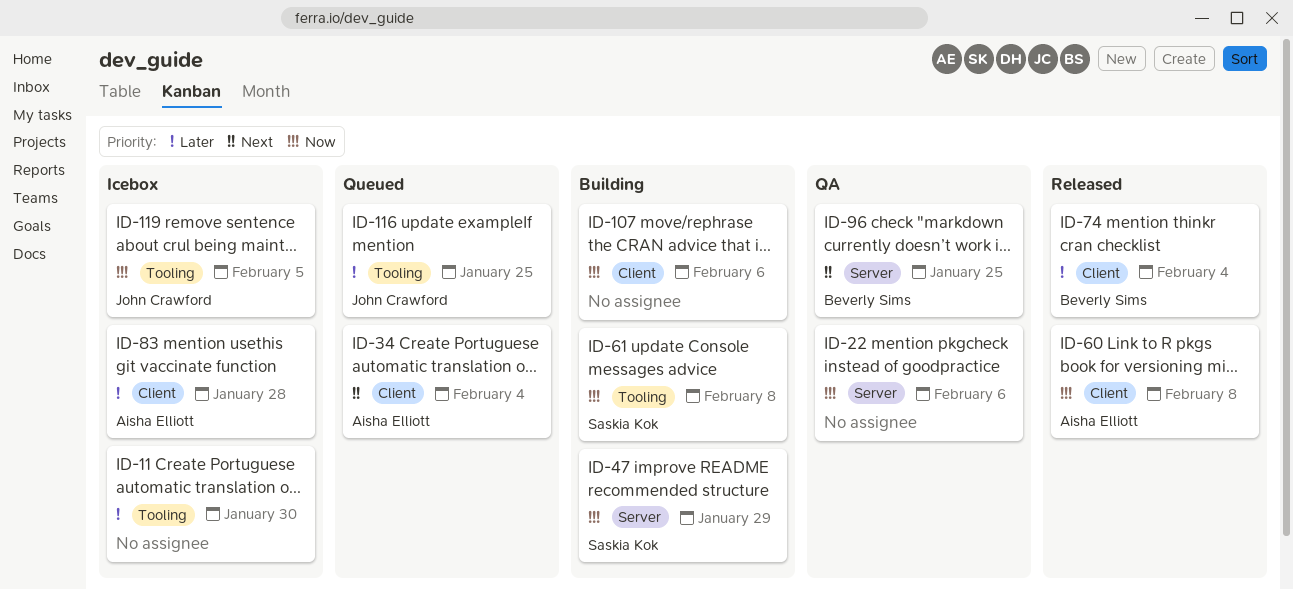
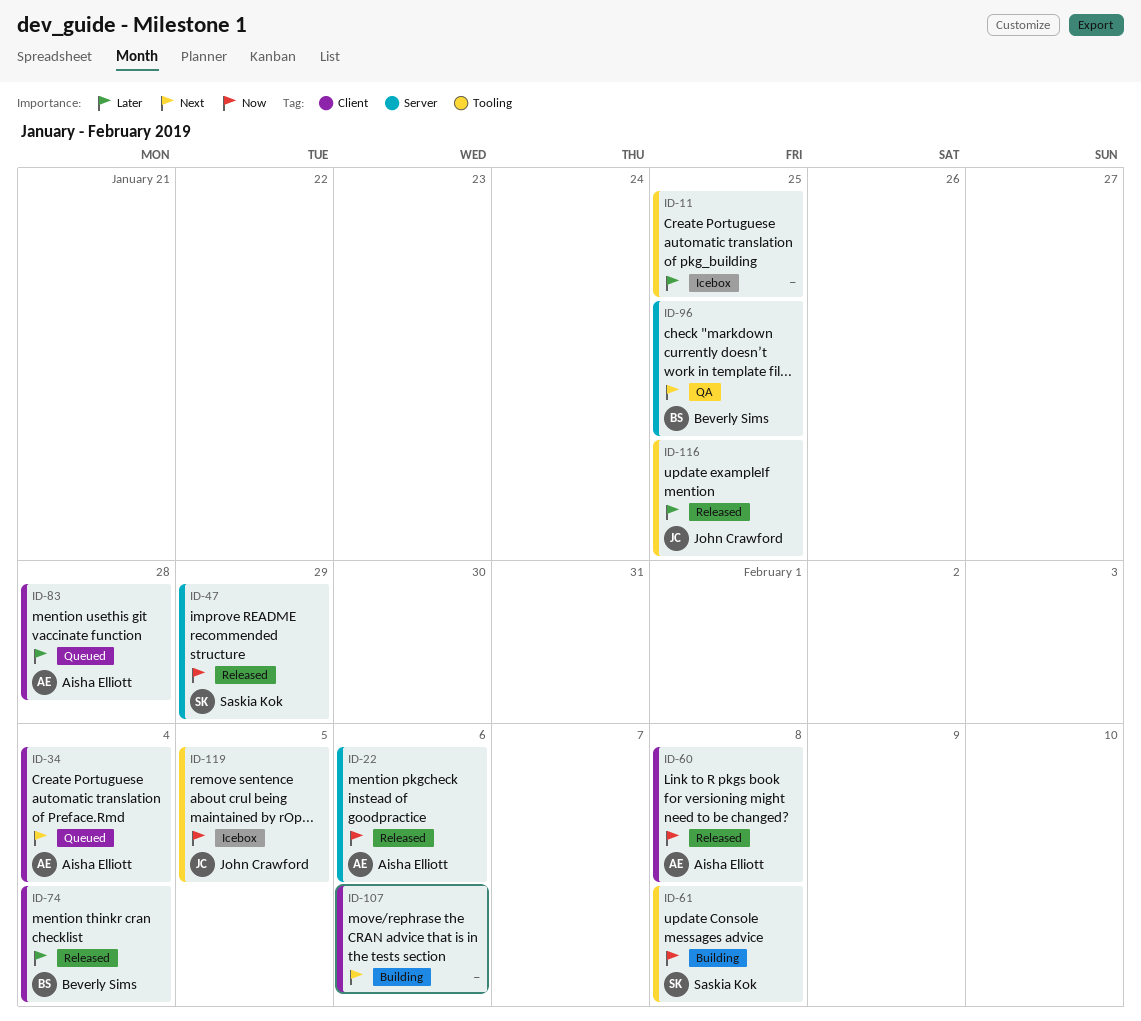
ID-11, due: Jan 30 -> Jan 25
ID-22, status: QA -> Released
ID-22, owner: none -> Aisha Elliott
ID-47, status: Building -> Released
ID-83, status: Icebox -> Queued
ID-107, priority: Now -> Next
ID-116, status: Queued -> Released

